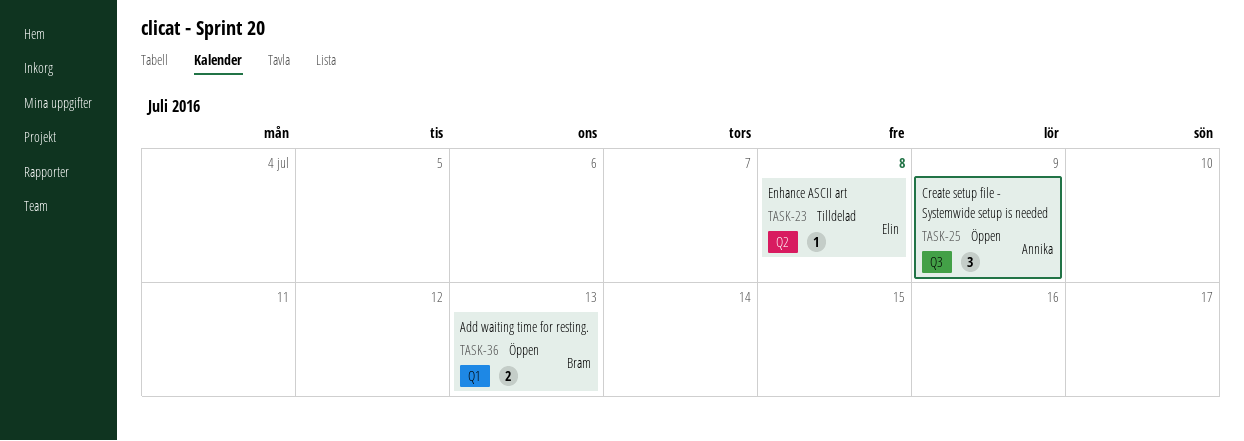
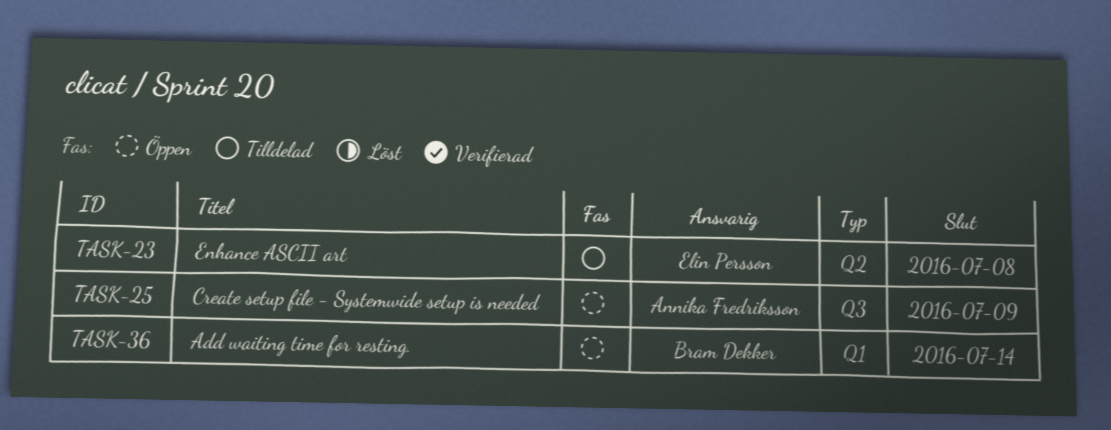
TASK-36, due: Jul 13 -> Jul 14

